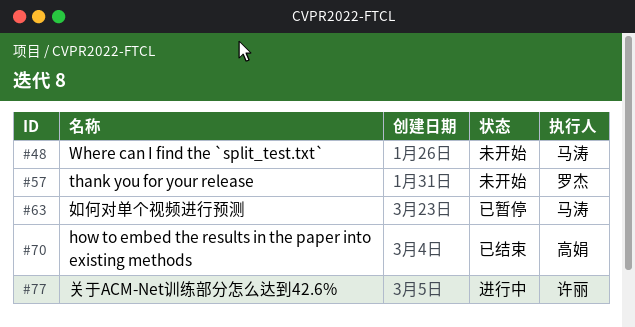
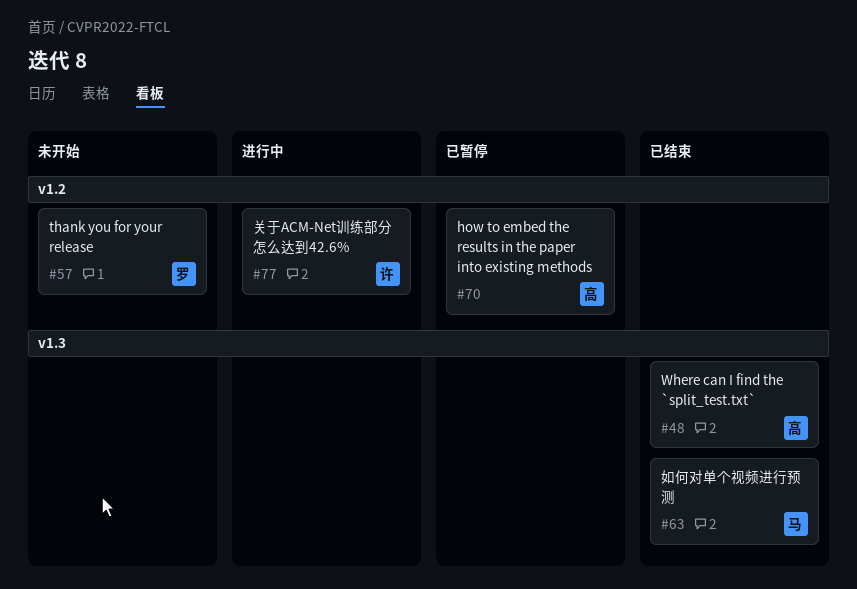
#48, status: 未开始 -> 已结束
#48, owner: 马涛 -> 高娟
#63, status: 已暂停 -> 已结束
#70, status: 已结束 -> 已暂停

